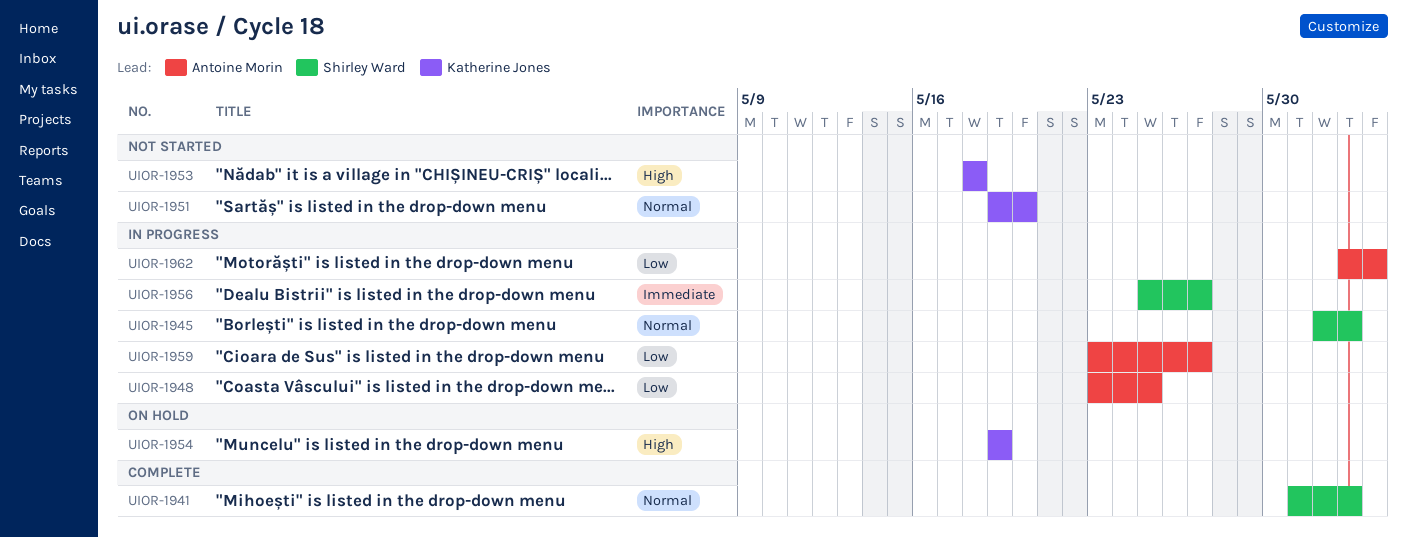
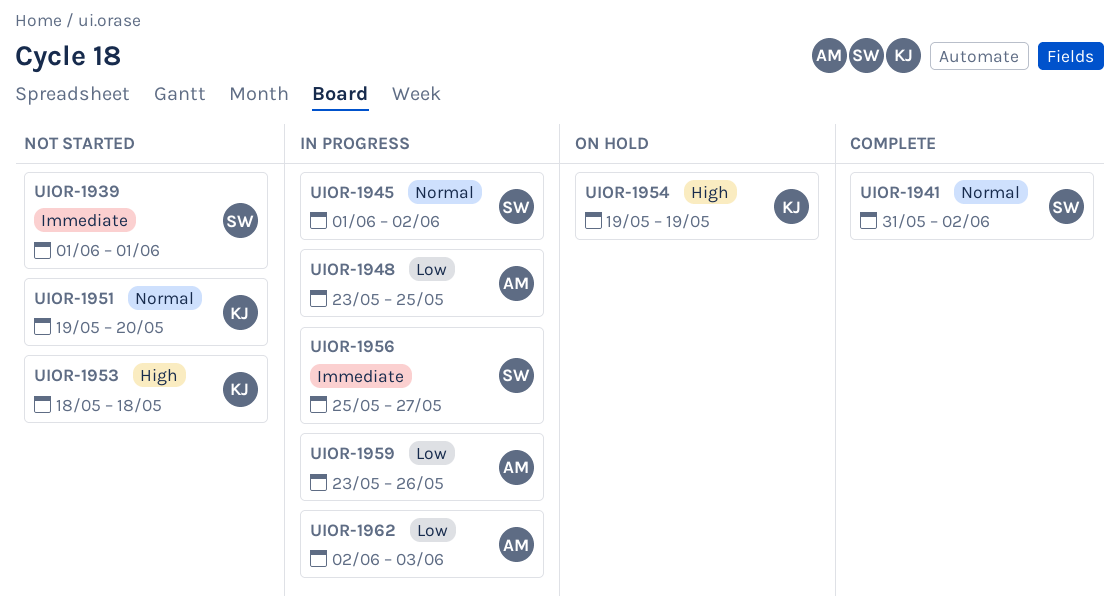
UIOR-1939: none -> present
UIOR-1959, due: May 27 -> May 26

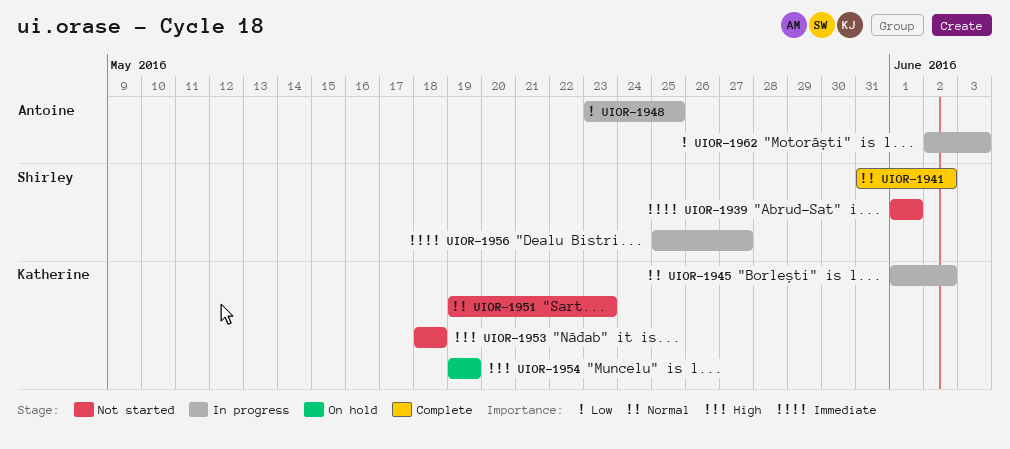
UIOR-1945, owner: Shirley -> Katherine
UIOR-1951, due: May 20 -> May 23
UIOR-1959: present -> none

